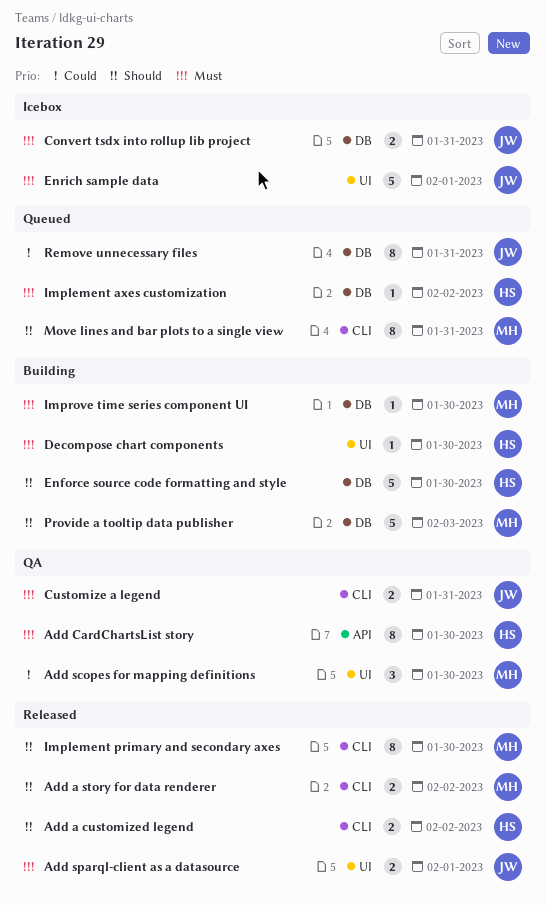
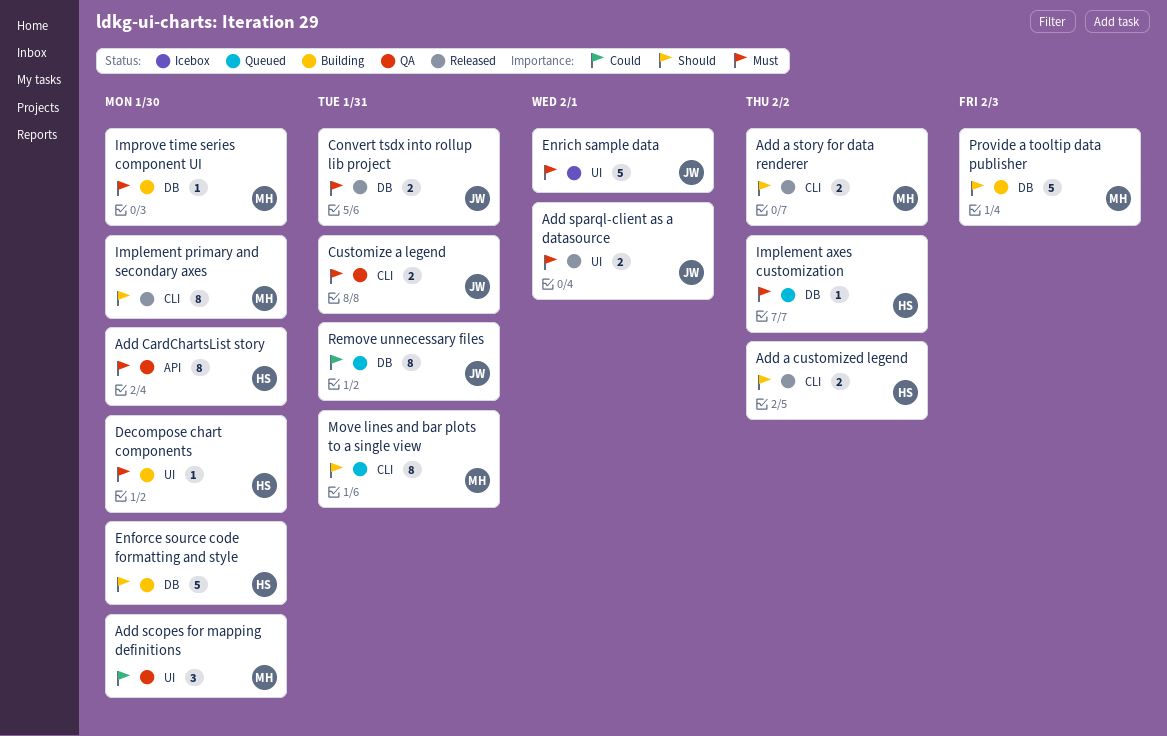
Convert tsdx into rollup lib project, status: Icebox -> Released

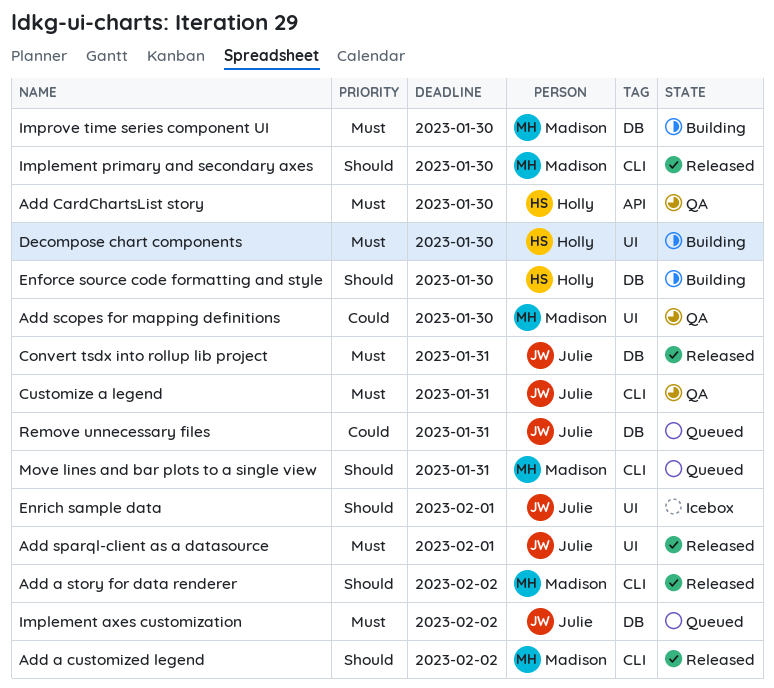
Add a customized legend, owner: Holly -> Madison
Enrich sample data, priority: Must -> Should
Implement axes customization, owner: Holly -> Julie
Provide a tooltip data publisher: present -> none

